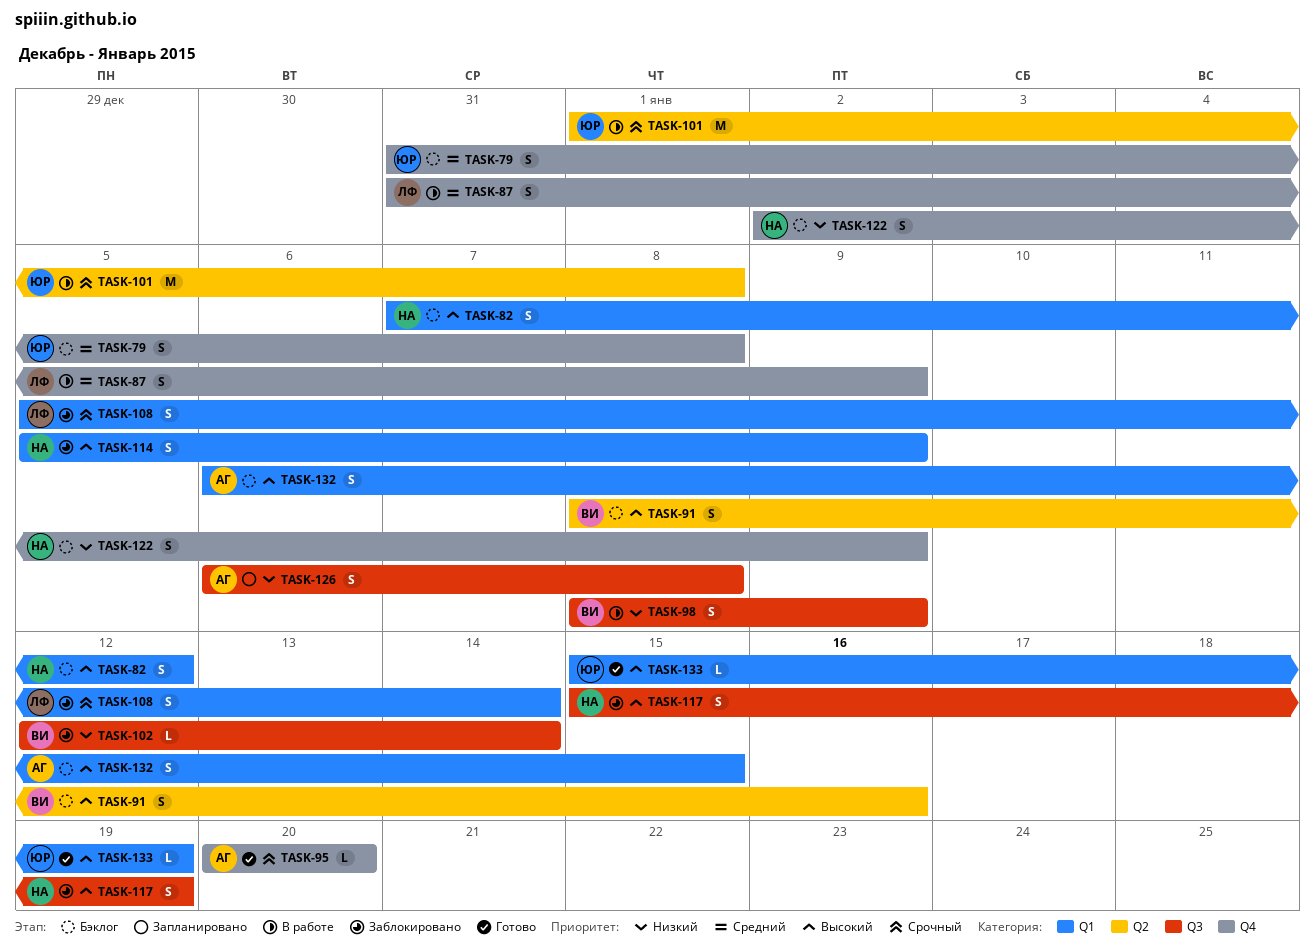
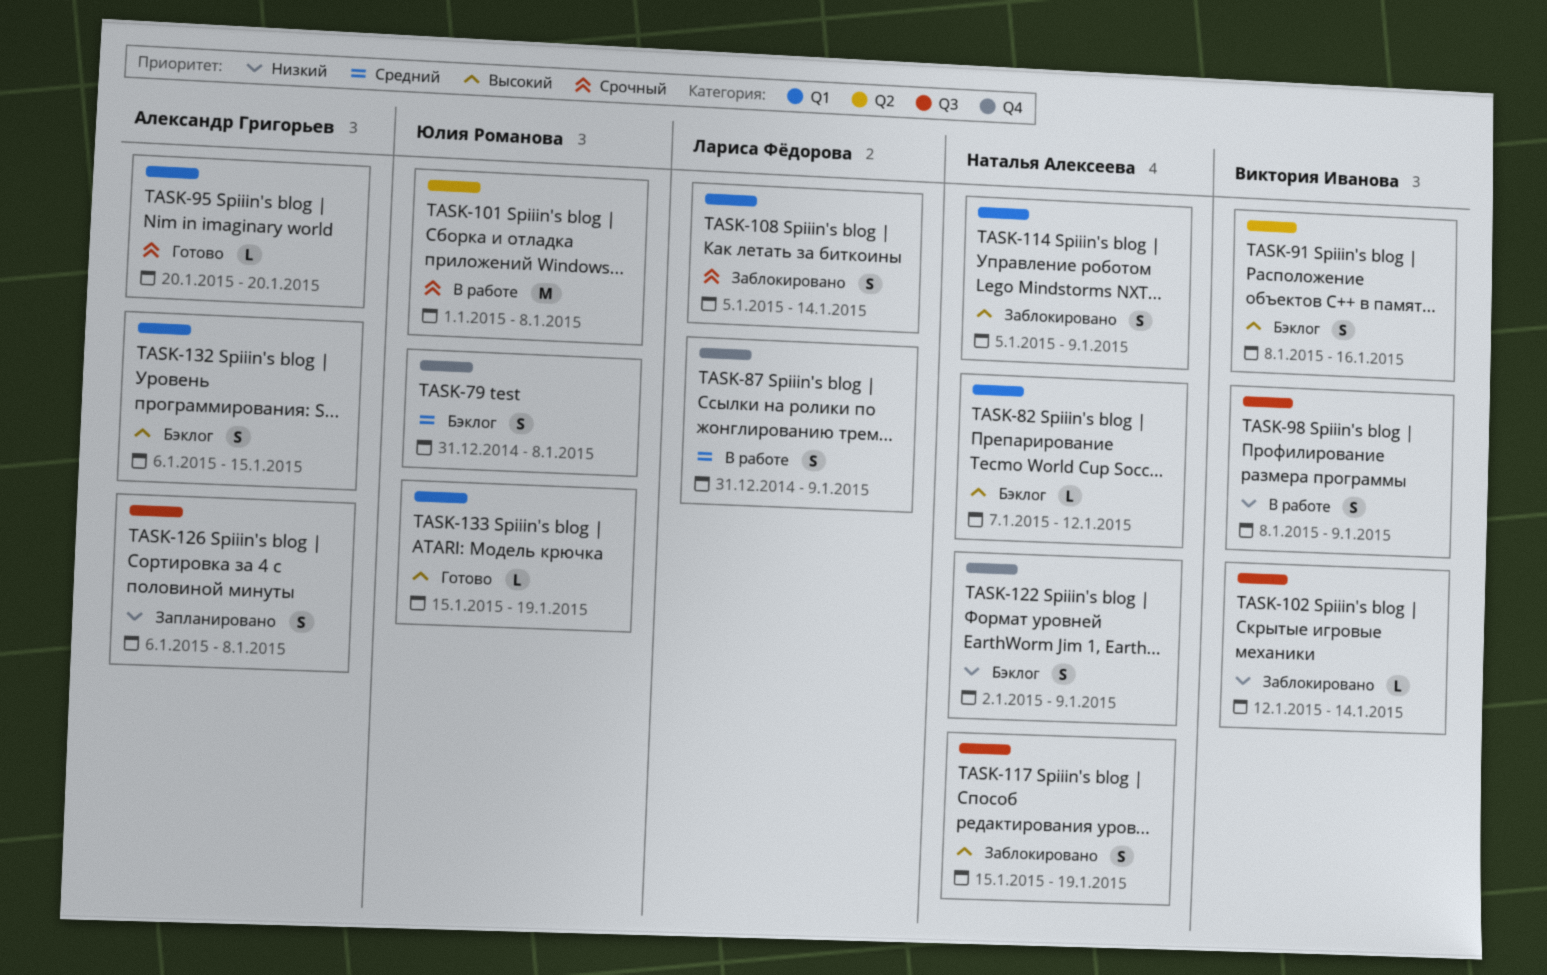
TASK-82, estimate: S -> L
TASK-95, label: Q4 -> Q1

